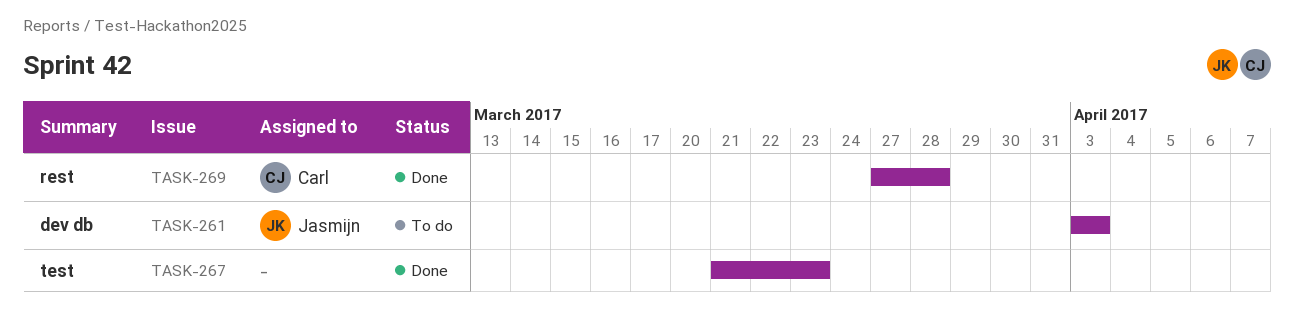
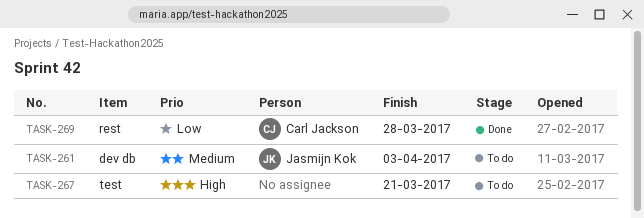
TASK-267, status: Done -> To do
TASK-267, due: Mar 23 -> Mar 21

